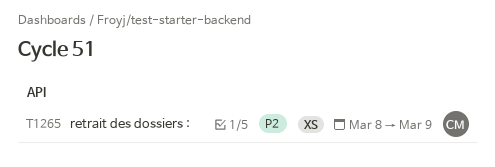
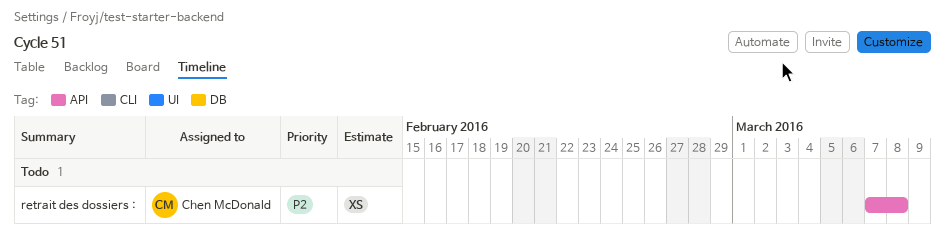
retrait des dossiers :, start: Mar 8 -> Mar 7
retrait des dossiers :, due: Mar 9 -> Mar 8

